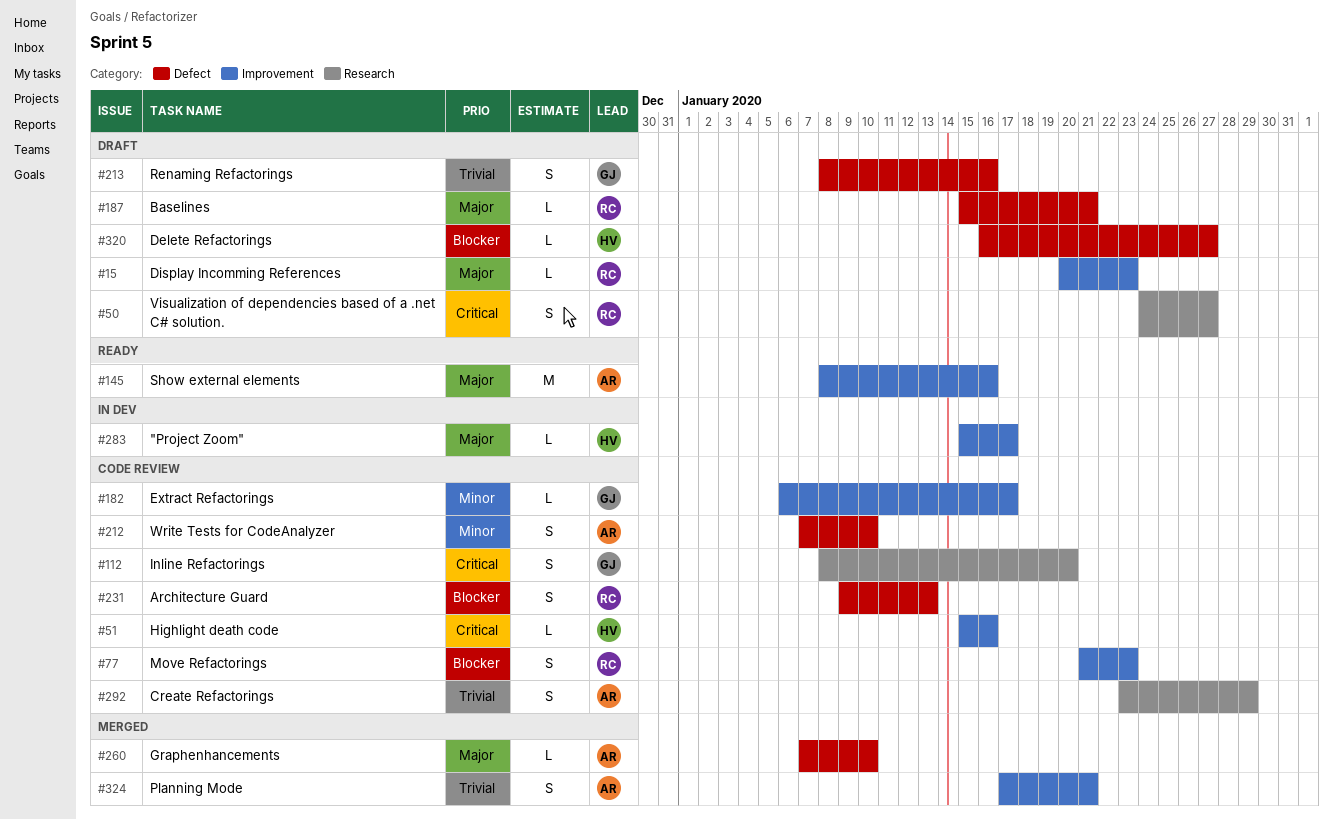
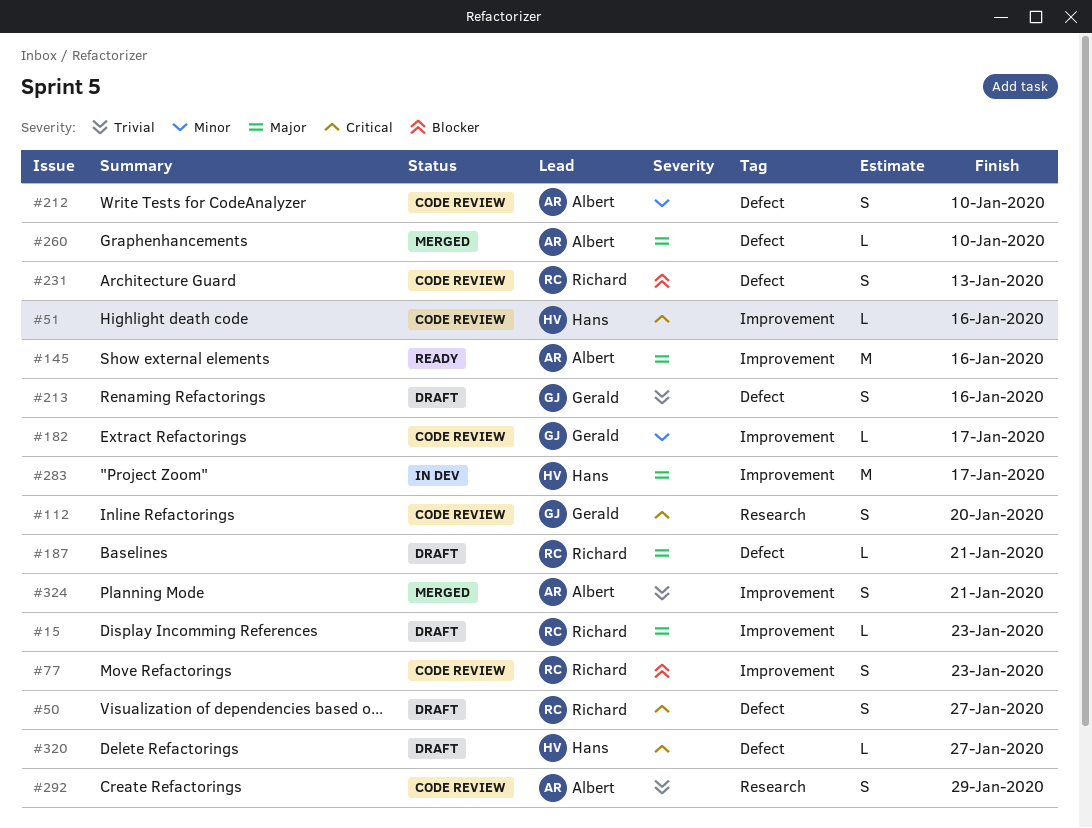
#50, label: Research -> Defect
#283, estimate: L -> M
#320, priority: Blocker -> Critical

